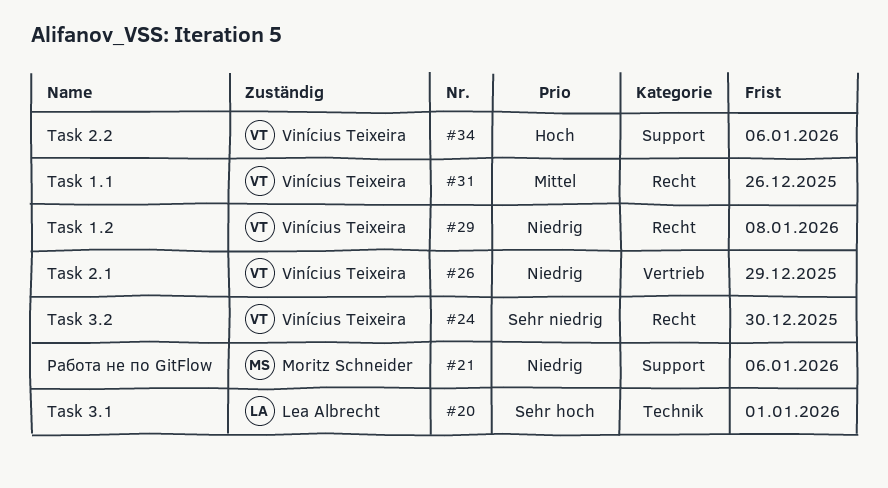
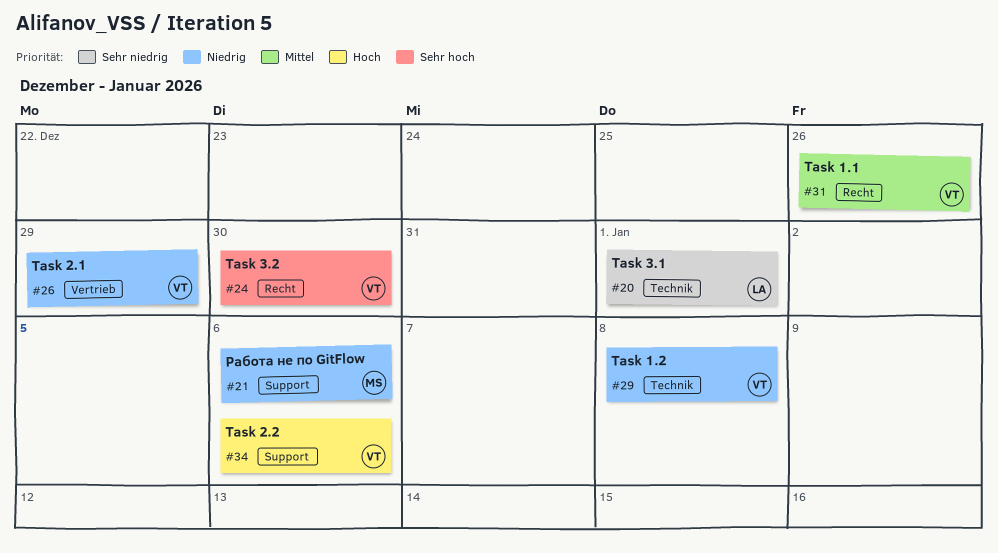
#20, priority: Sehr hoch -> Sehr niedrig
#24, priority: Sehr niedrig -> Sehr hoch
#29, label: Recht -> Technik

